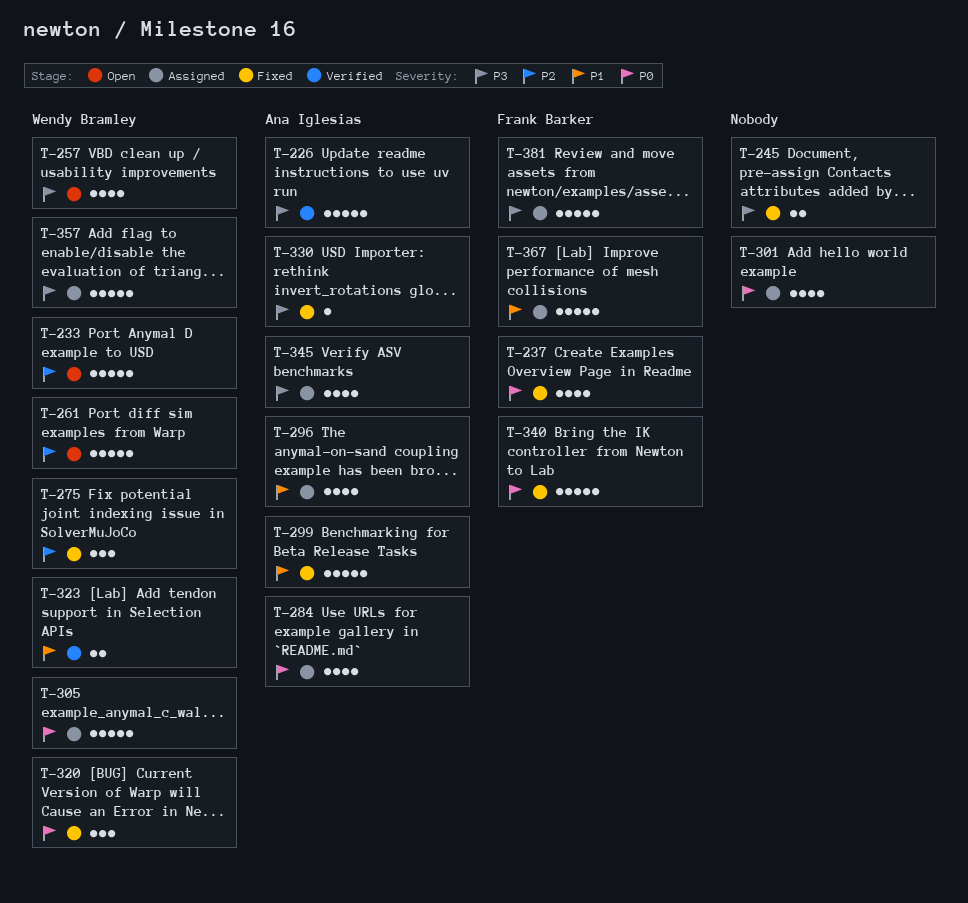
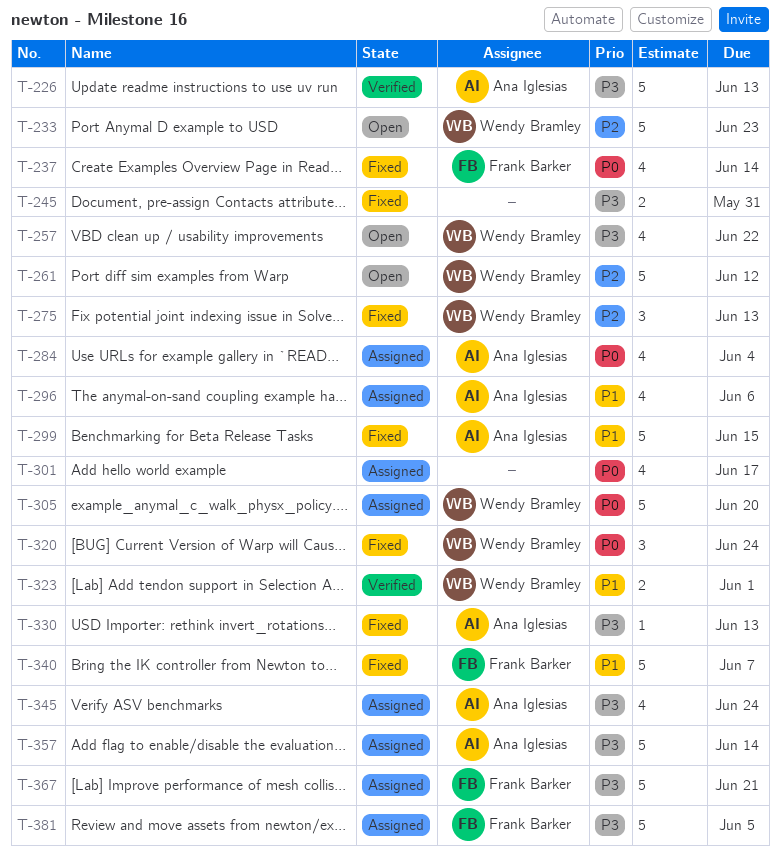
T-340, priority: P0 -> P1
T-357, owner: Wendy Bramley -> Ana Iglesias
T-367, priority: P1 -> P3

